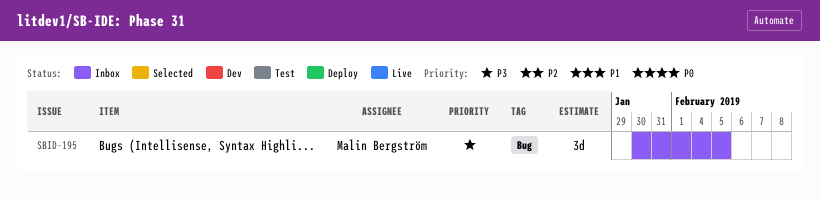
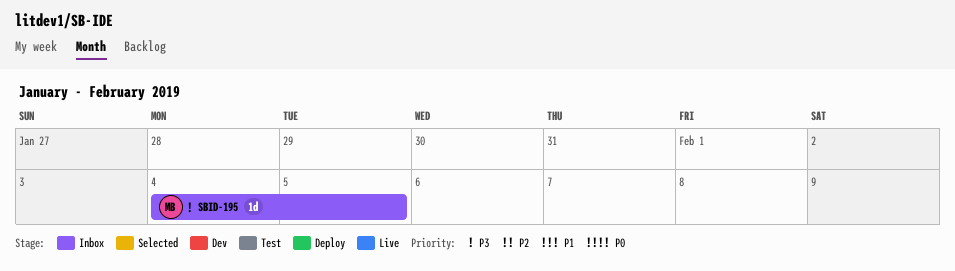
SBID-195, estimate: 3d -> 1d
SBID-195, start: Jan 30 -> Feb 4

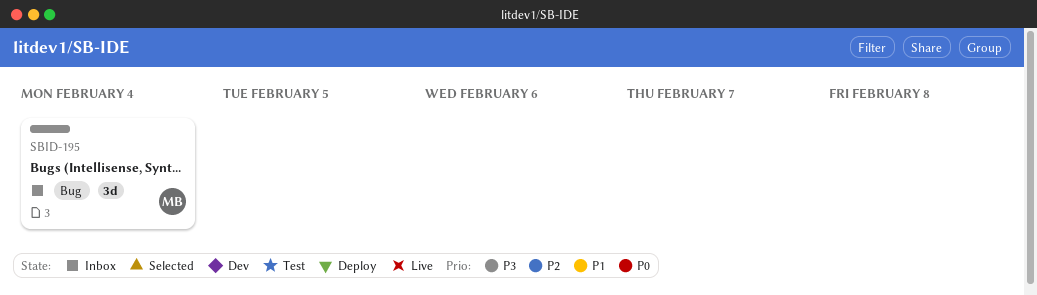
SBID-195, estimate: 1d -> 3d
SBID-195, due: Feb 5 -> Feb 4

